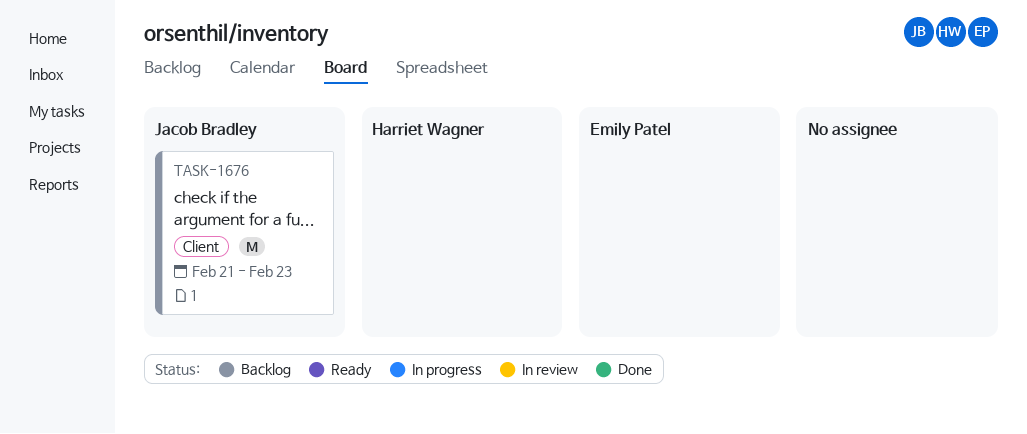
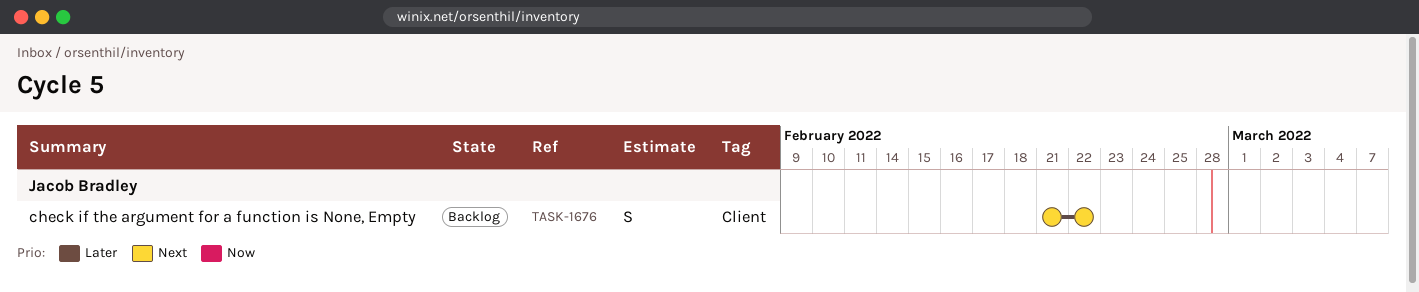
TASK-1676, estimate: M -> S
TASK-1676, due: Feb 23 -> Feb 22

